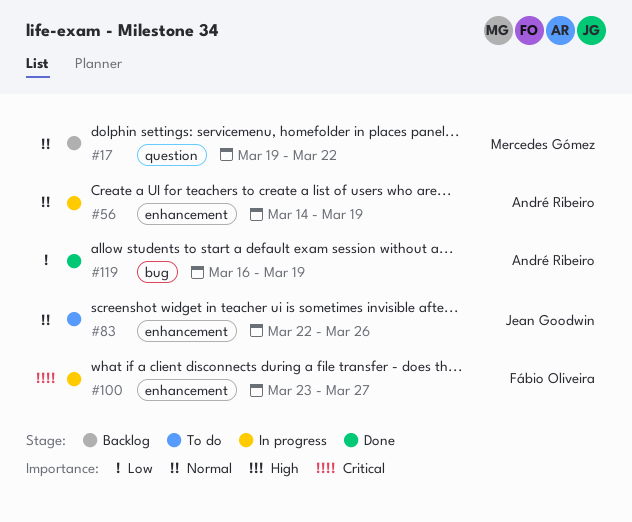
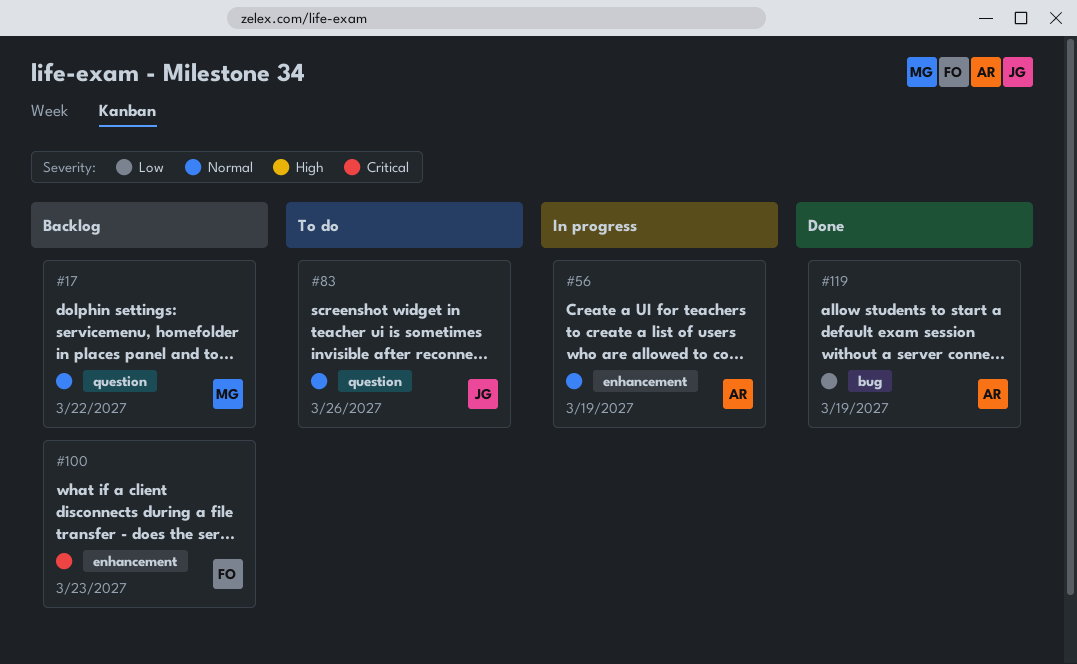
#83, label: enhancement -> question
#100, status: In progress -> Backlog
#100, due: Mar 27 -> Mar 23

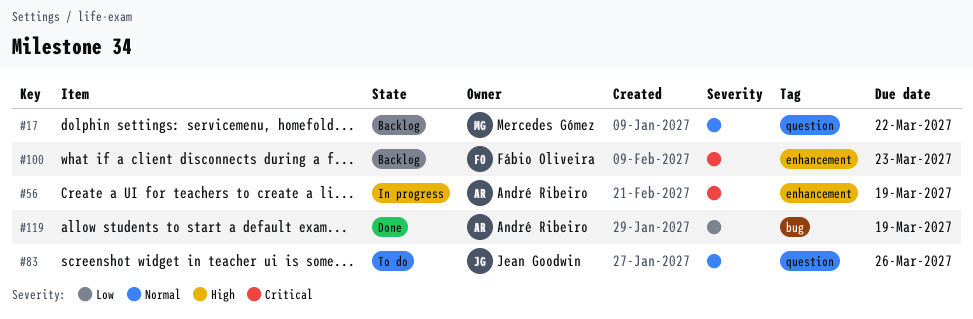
#56, priority: Normal -> Critical

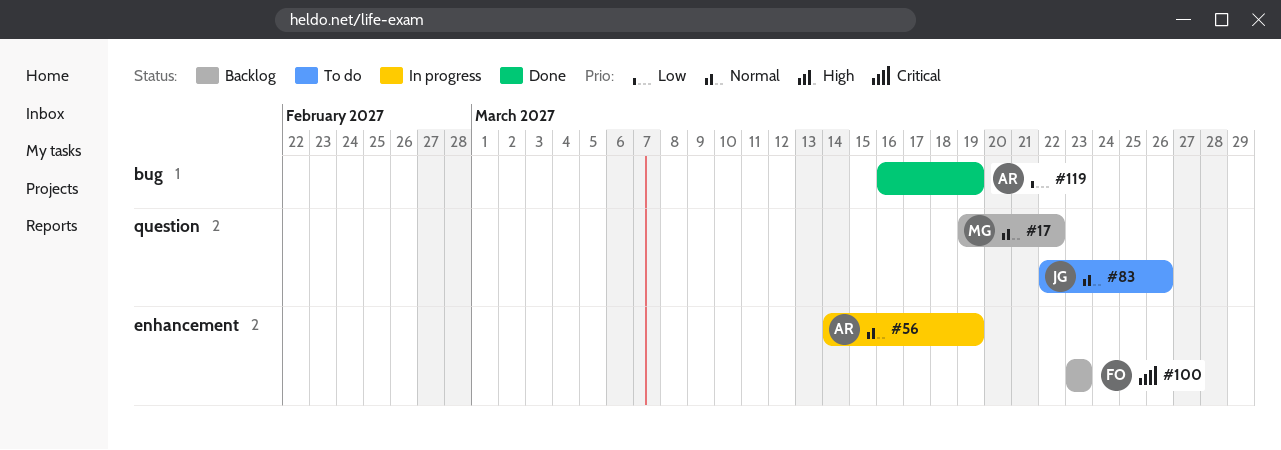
#56, priority: Critical -> Normal

